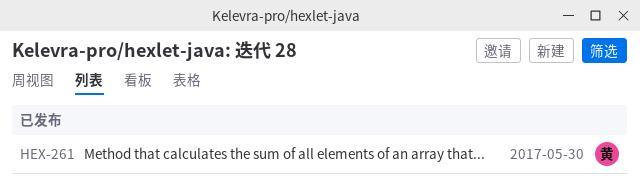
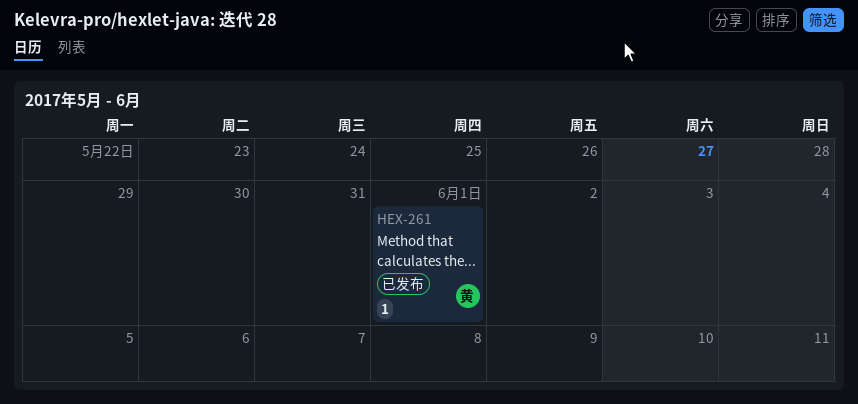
HEX-261, due: May 30 -> Jun 1

